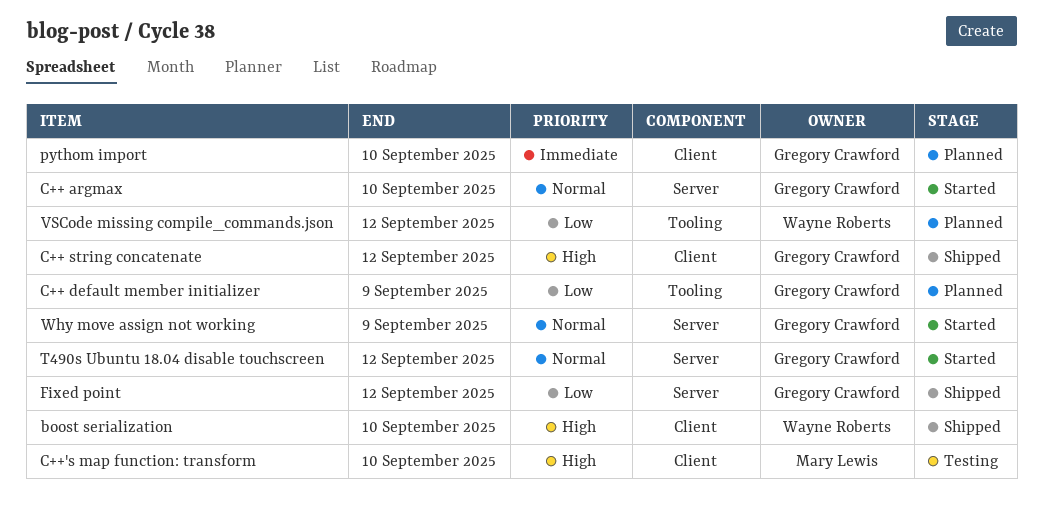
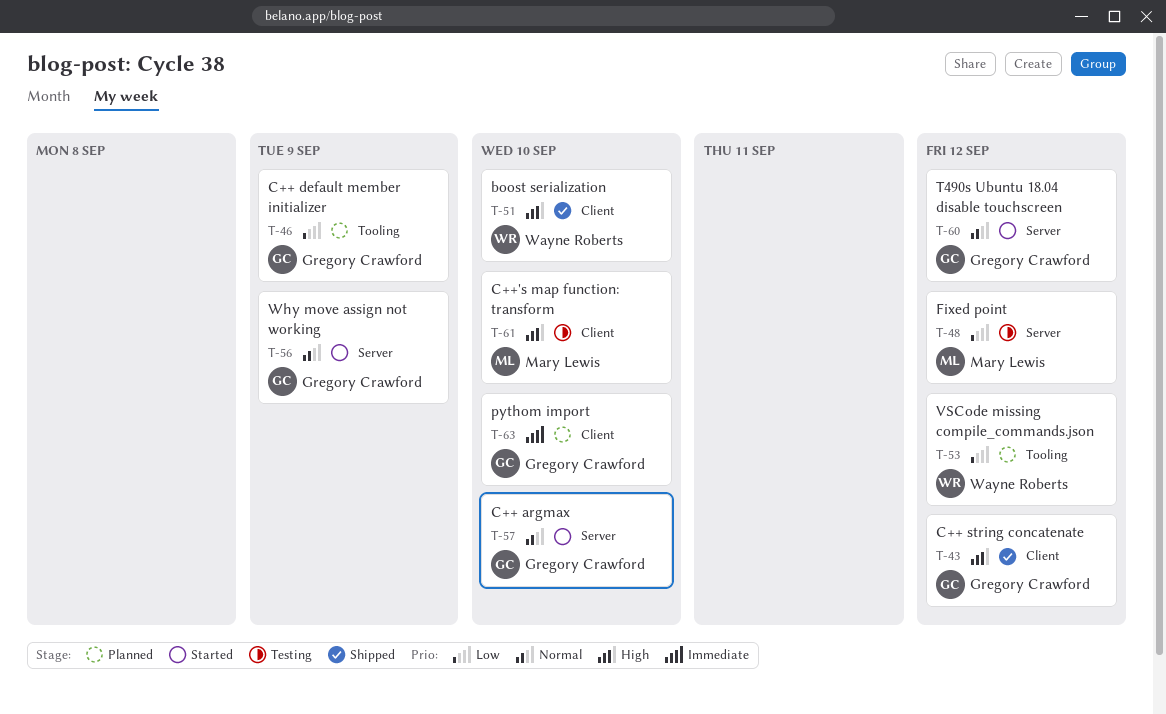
Fixed point, status: Shipped -> Testing
Fixed point, owner: Gregory Crawford -> Mary Lewis

